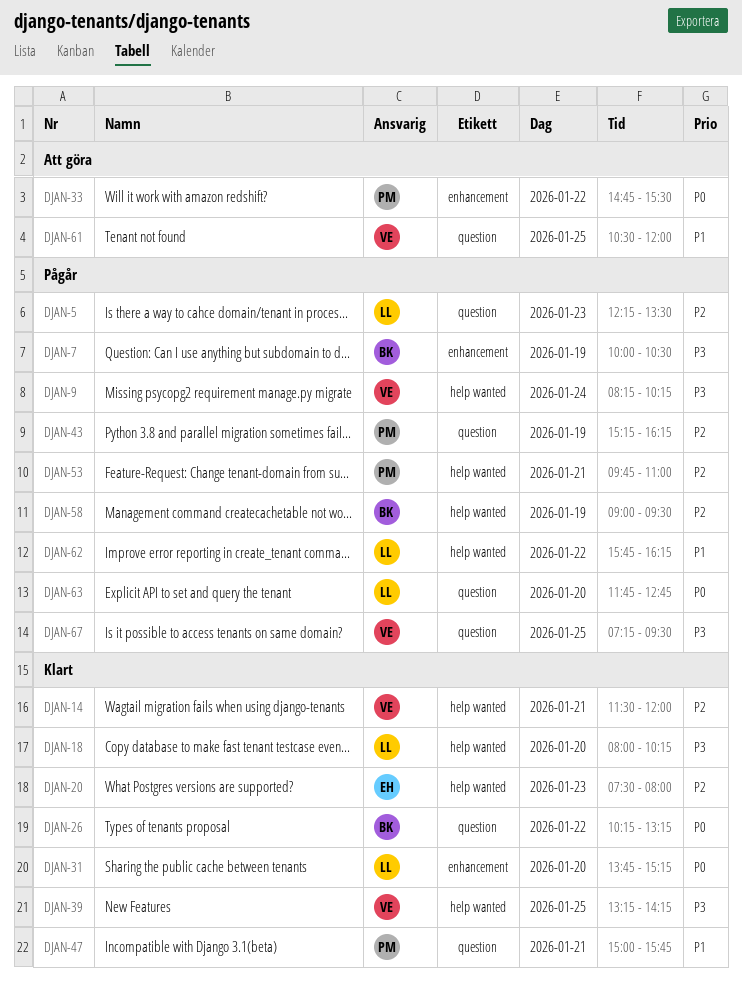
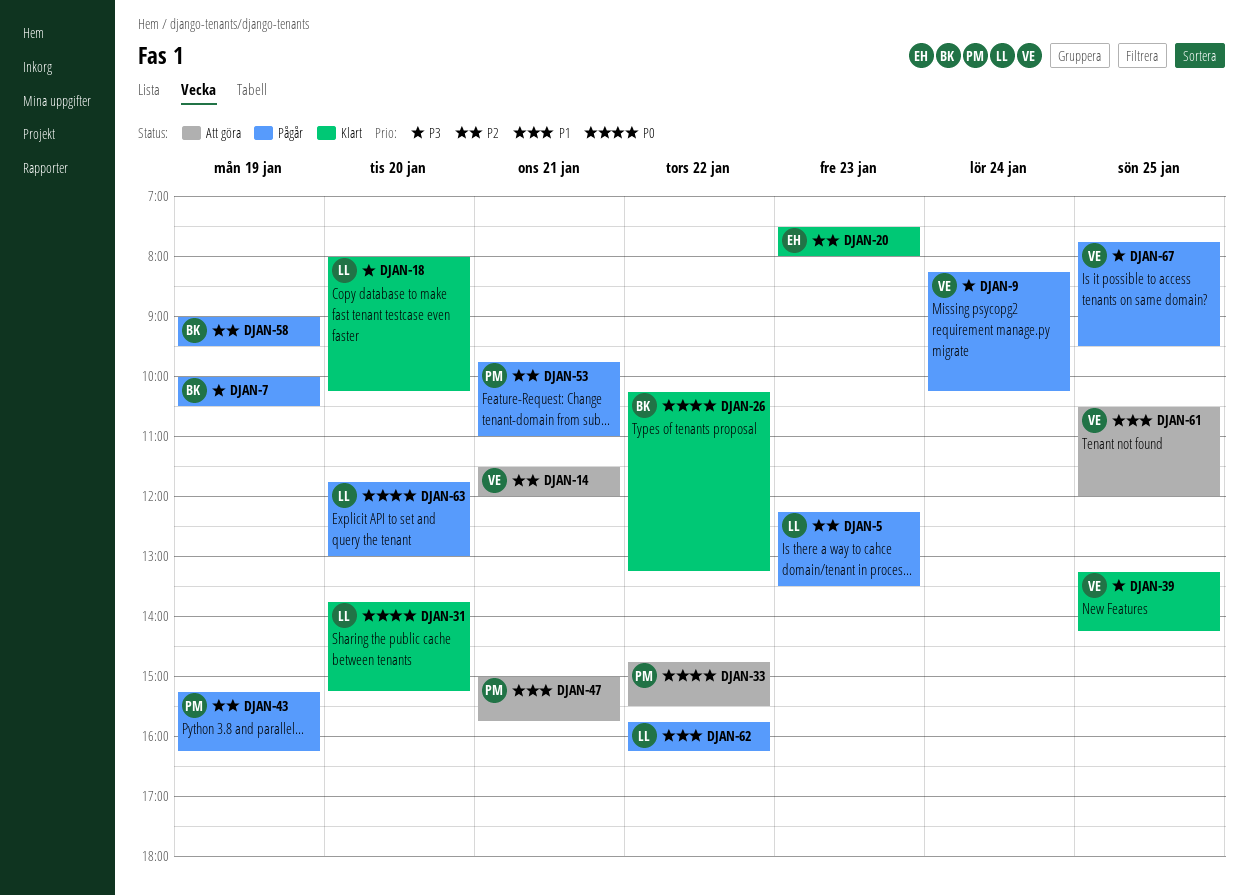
DJAN-14, status: Klart -> Att göra
DJAN-47, status: Klart -> Att göra
DJAN-63, ends: 12:45 -> 13:00
DJAN-67, begins: 07:15 -> 07:45

